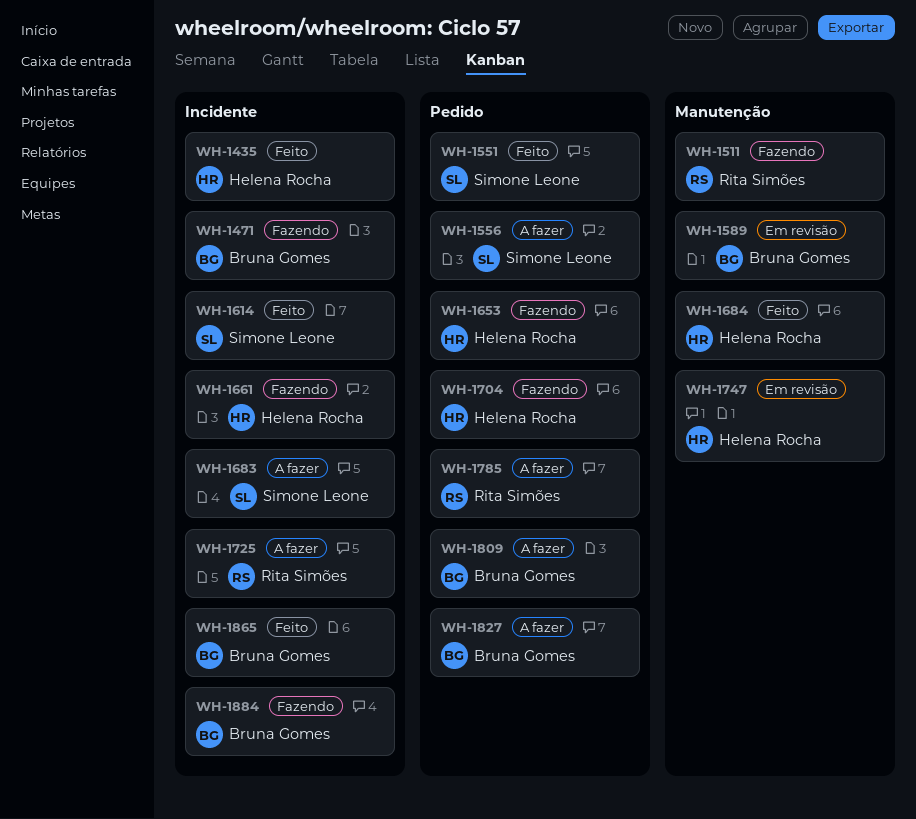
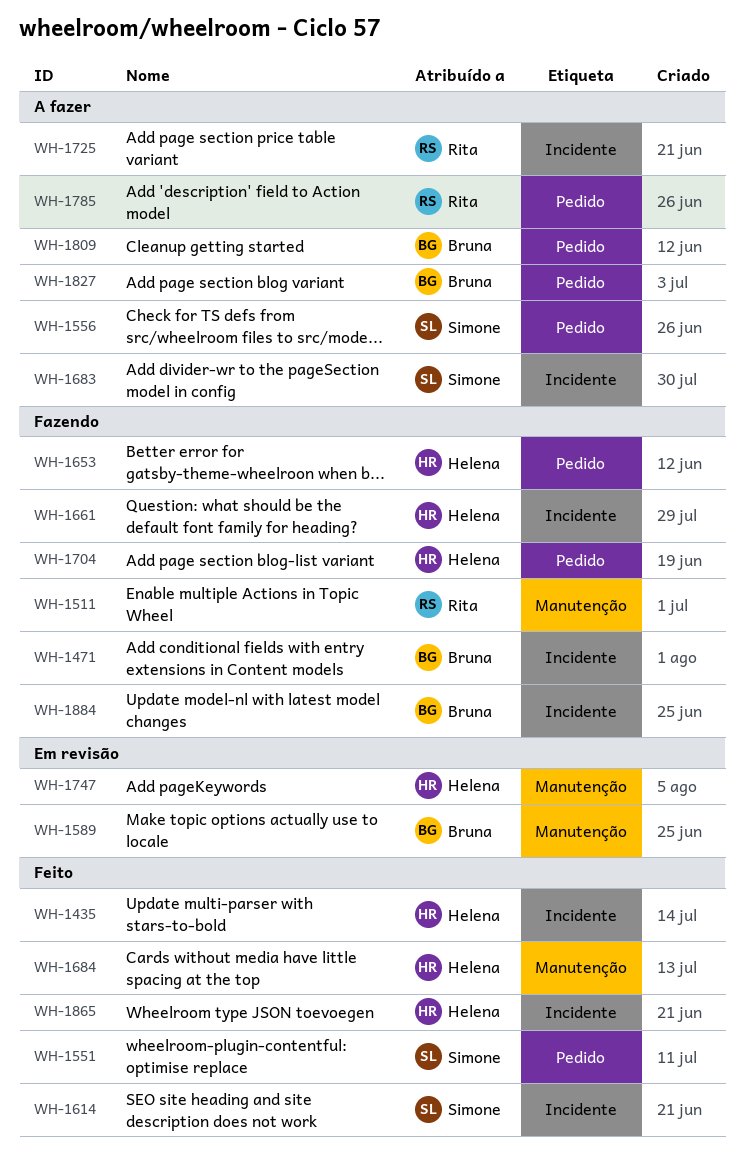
WH-1865, owner: Bruna Gomes -> Helena Rocha

